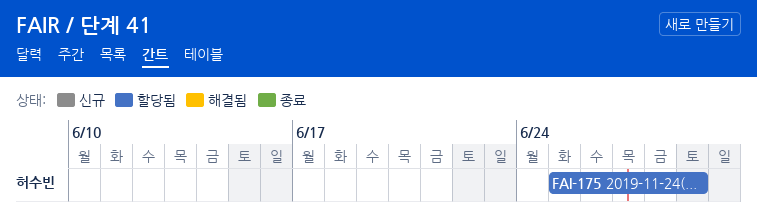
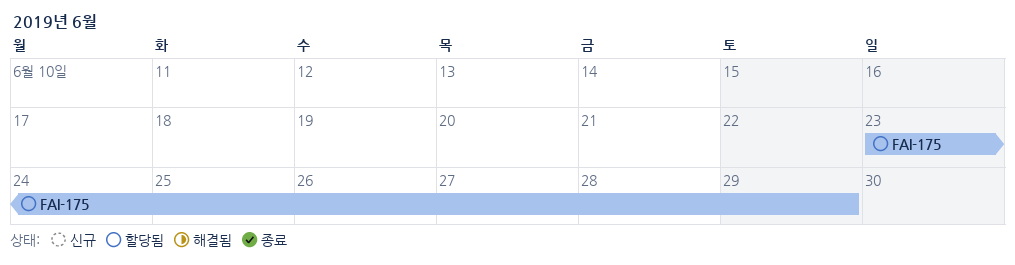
FAI-175, start: Jun 25 -> Jun 23

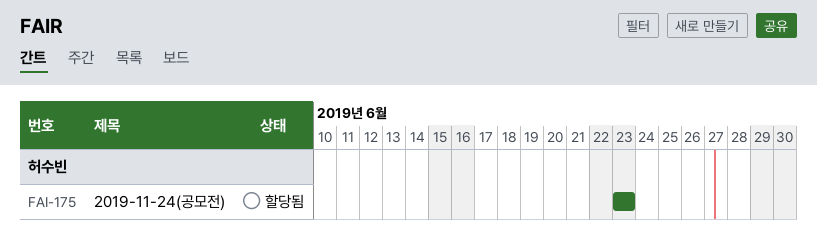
FAI-175, due: Jun 29 -> Jun 23

